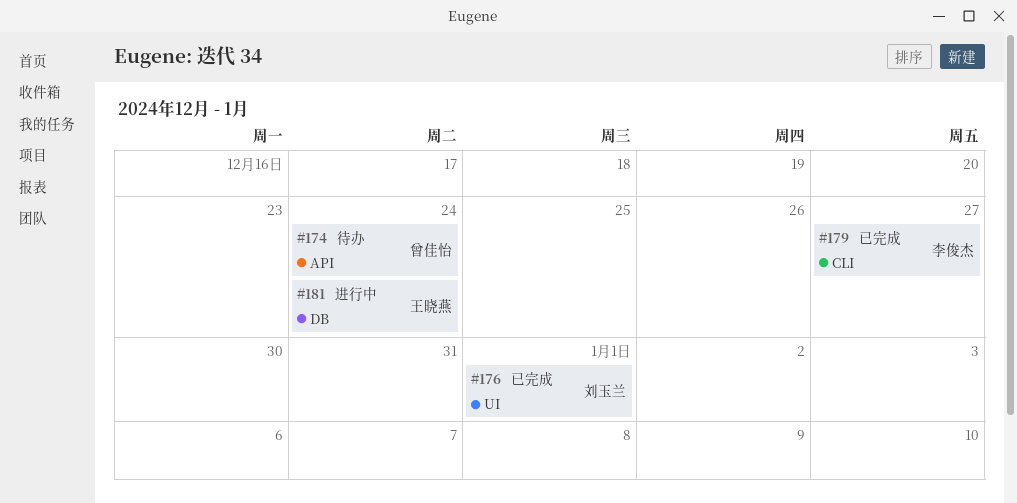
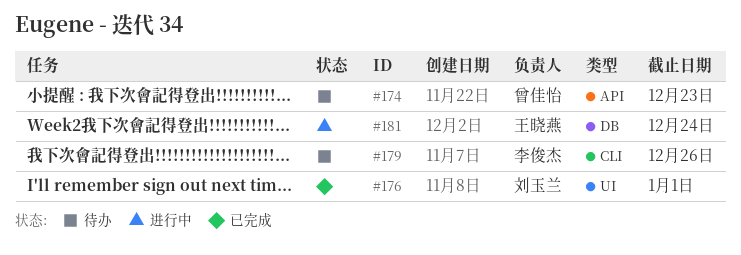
#174, due: Dec 24 -> Dec 23
#179, status: 已完成 -> 待办
#179, due: Dec 27 -> Dec 26

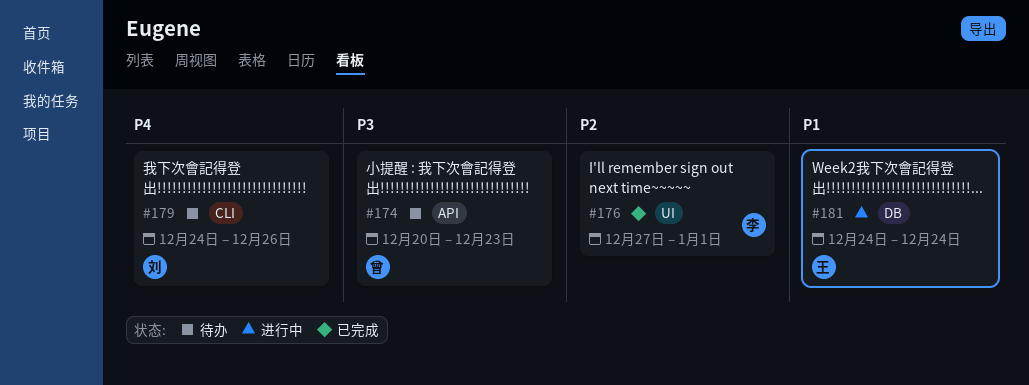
#176, owner: 刘玉兰 -> 李俊杰
#179, owner: 李俊杰 -> 刘玉兰

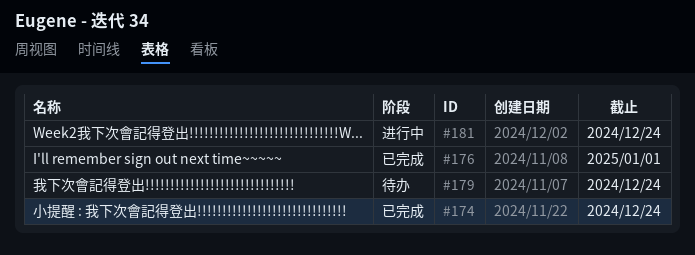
#174, status: 待办 -> 已完成
#174, due: Dec 23 -> Dec 24
#179, due: Dec 26 -> Dec 24

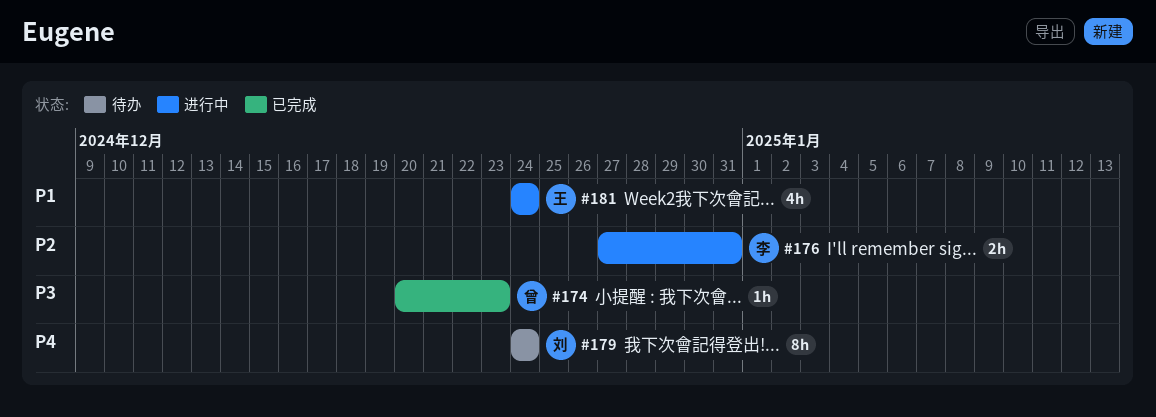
#174, due: Dec 24 -> Dec 23
#176, status: 已完成 -> 进行中
#176, due: Jan 1 -> Dec 31

